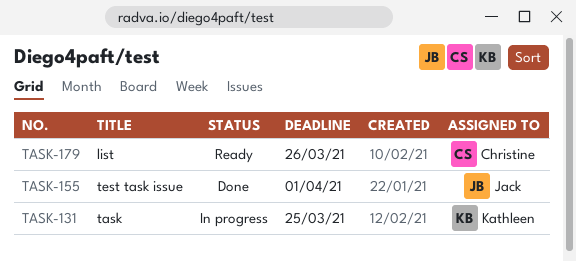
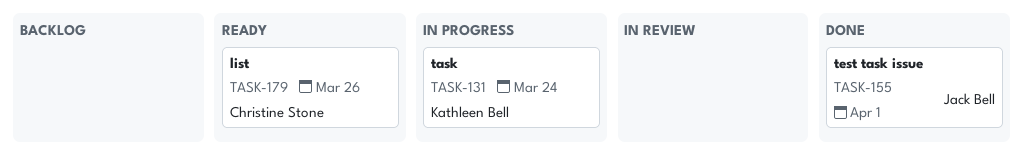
TASK-131, due: Mar 25 -> Mar 24

